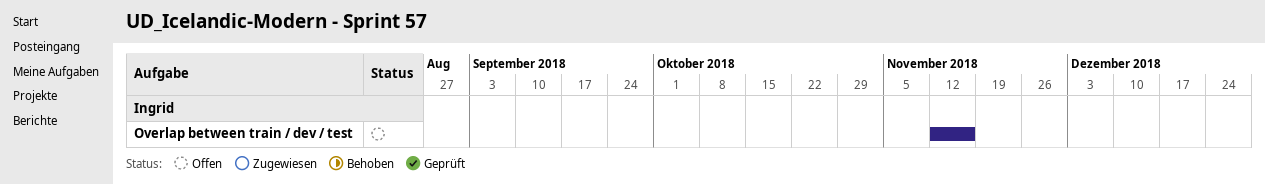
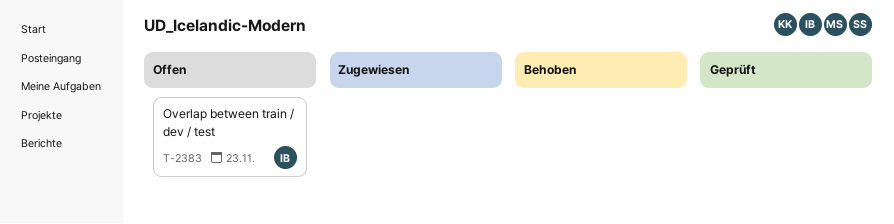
Overlap between train / dev / test, due: Nov 16 -> Nov 23

